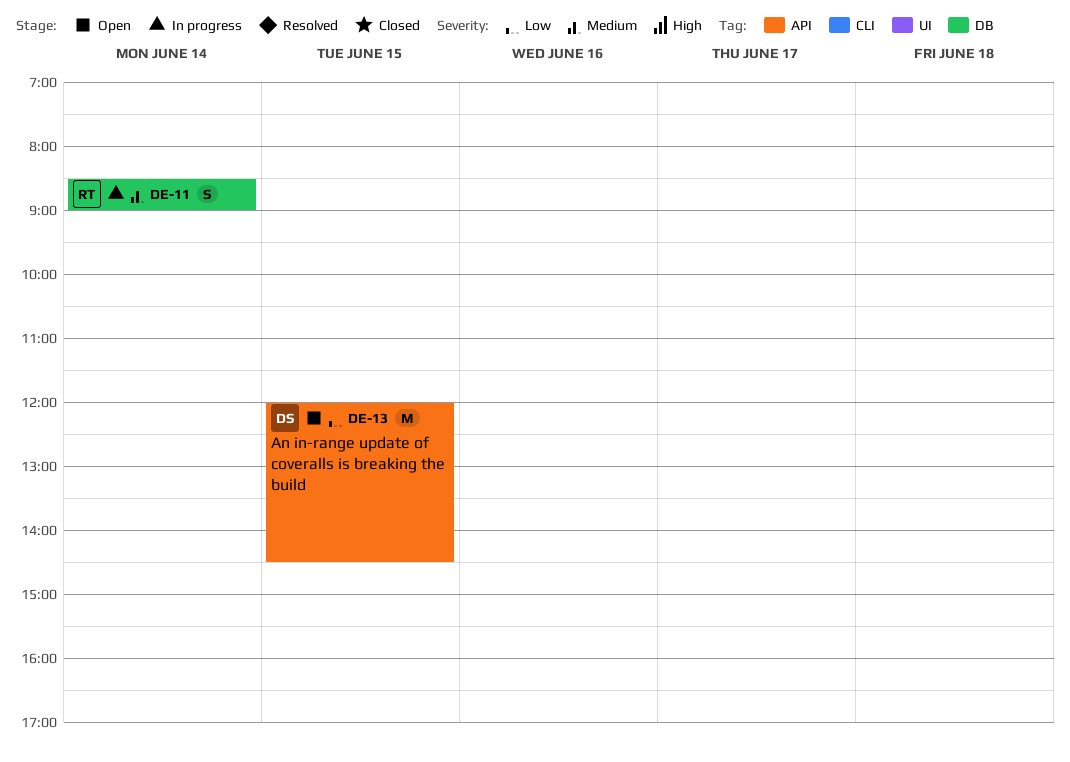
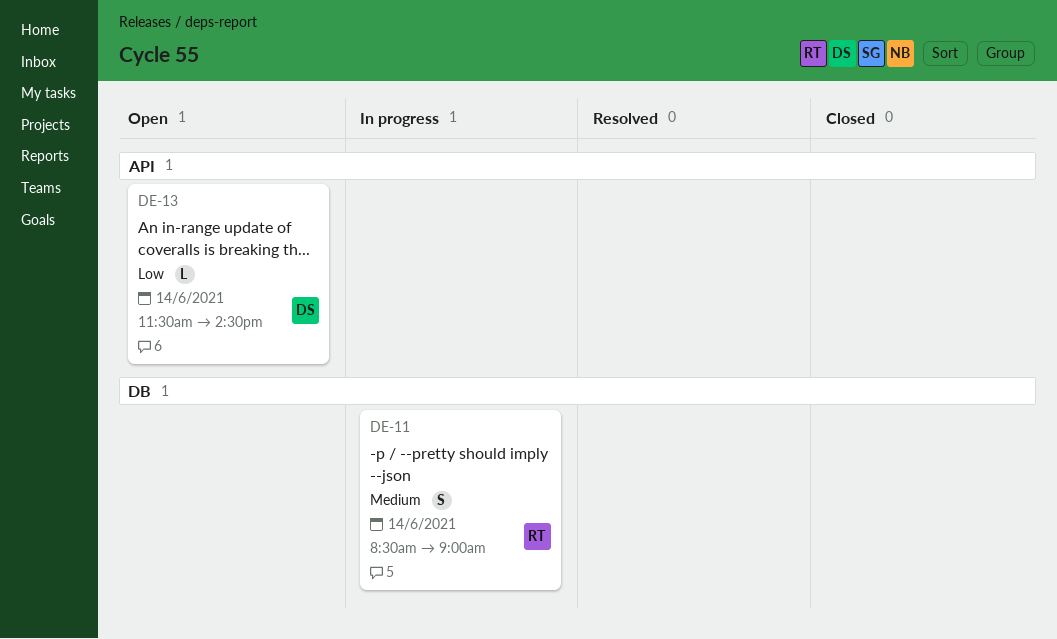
DE-13, estimate: M -> L
DE-13, day: Jun 15 -> Jun 14
DE-13, begins: 12:00 -> 11:30

